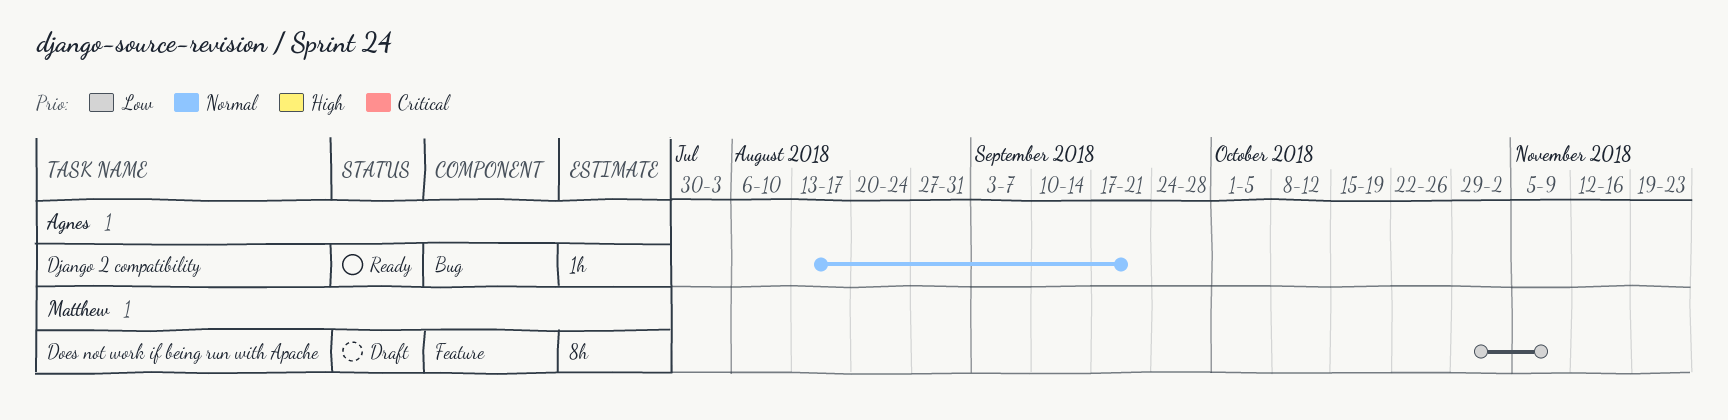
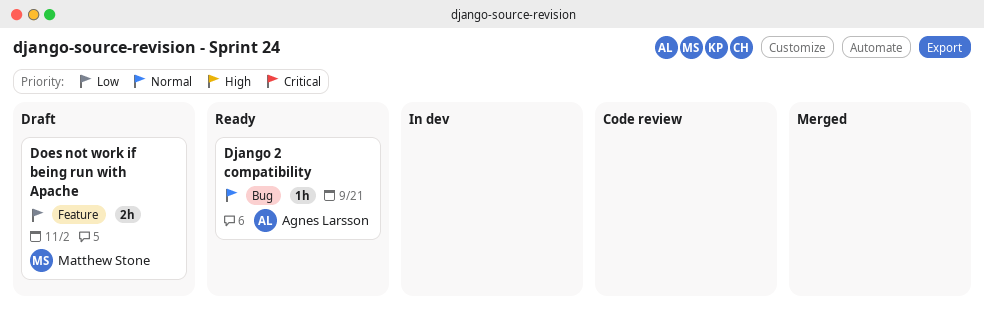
Does not work if being run with Apache, estimate: 8h -> 2h
Does not work if being run with Apache, due: Nov 9 -> Nov 2

